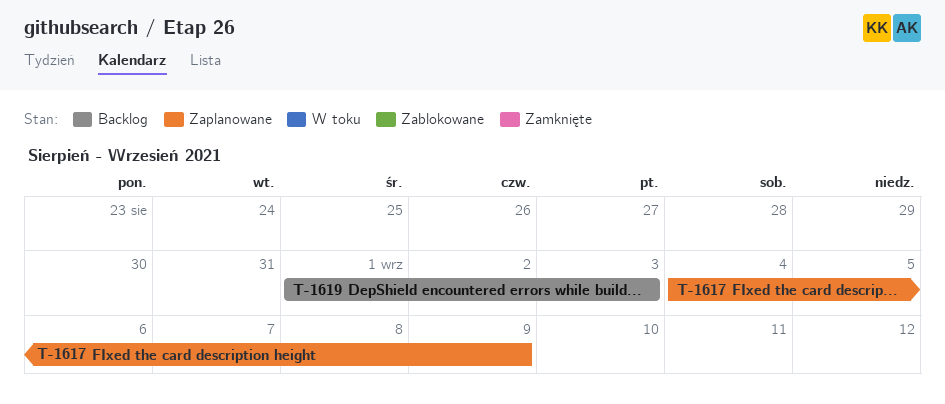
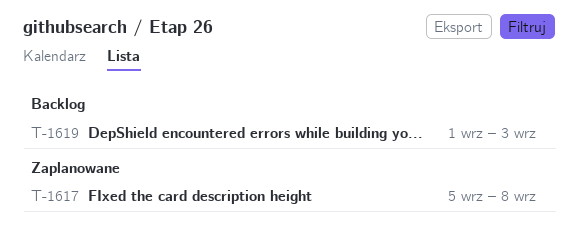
T-1617, start: Sep 4 -> Sep 5
T-1617, due: Sep 9 -> Sep 8

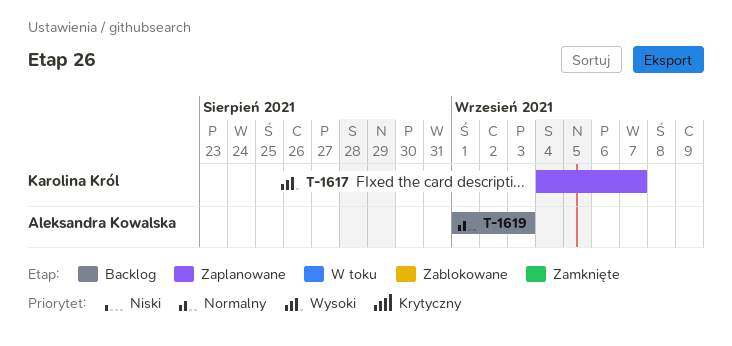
T-1617, start: Sep 5 -> Sep 4
T-1617, due: Sep 8 -> Sep 7

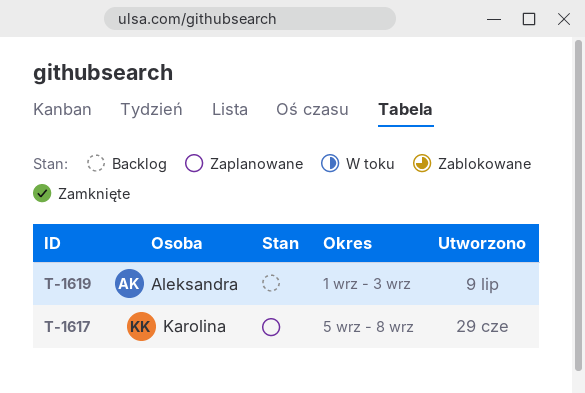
T-1617, start: Sep 4 -> Sep 5
T-1617, due: Sep 7 -> Sep 8

